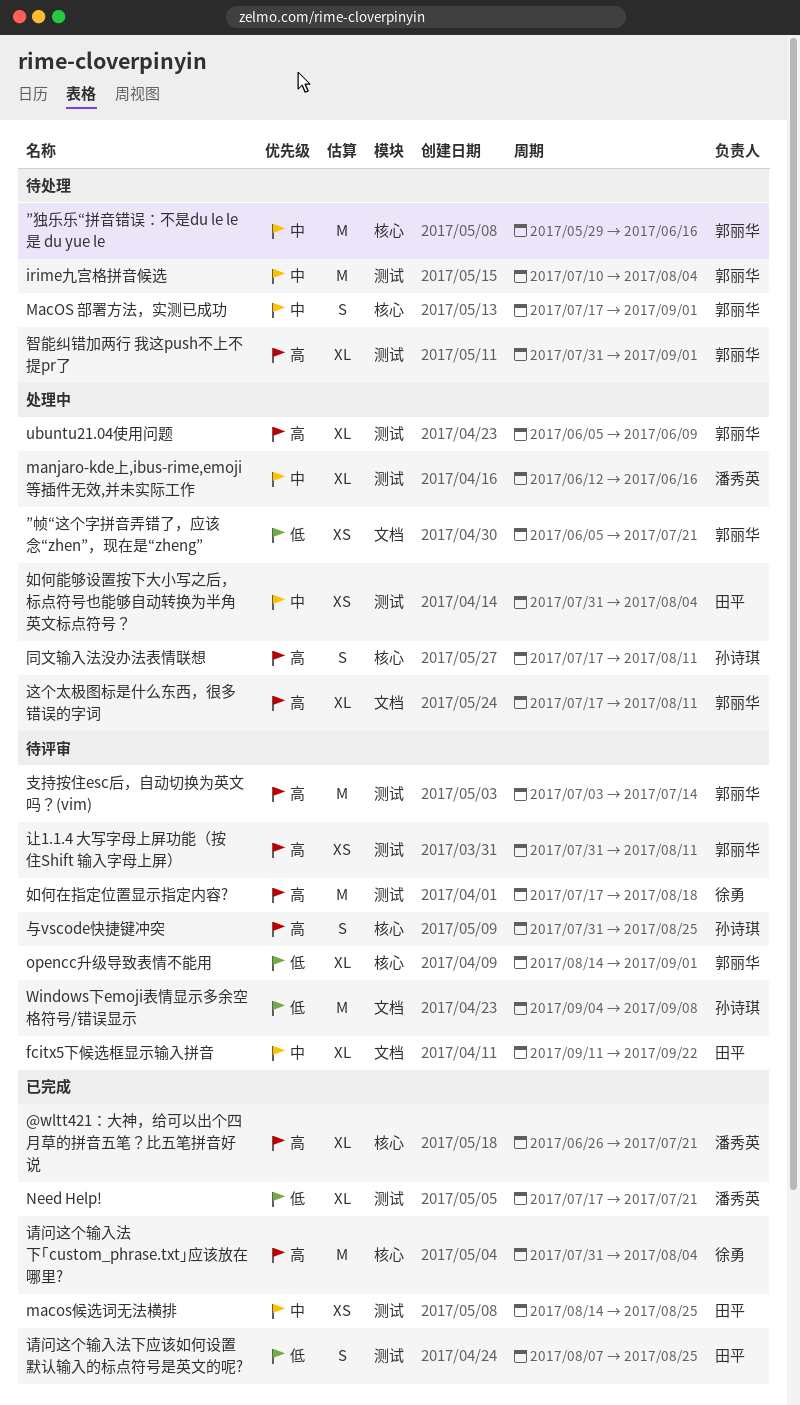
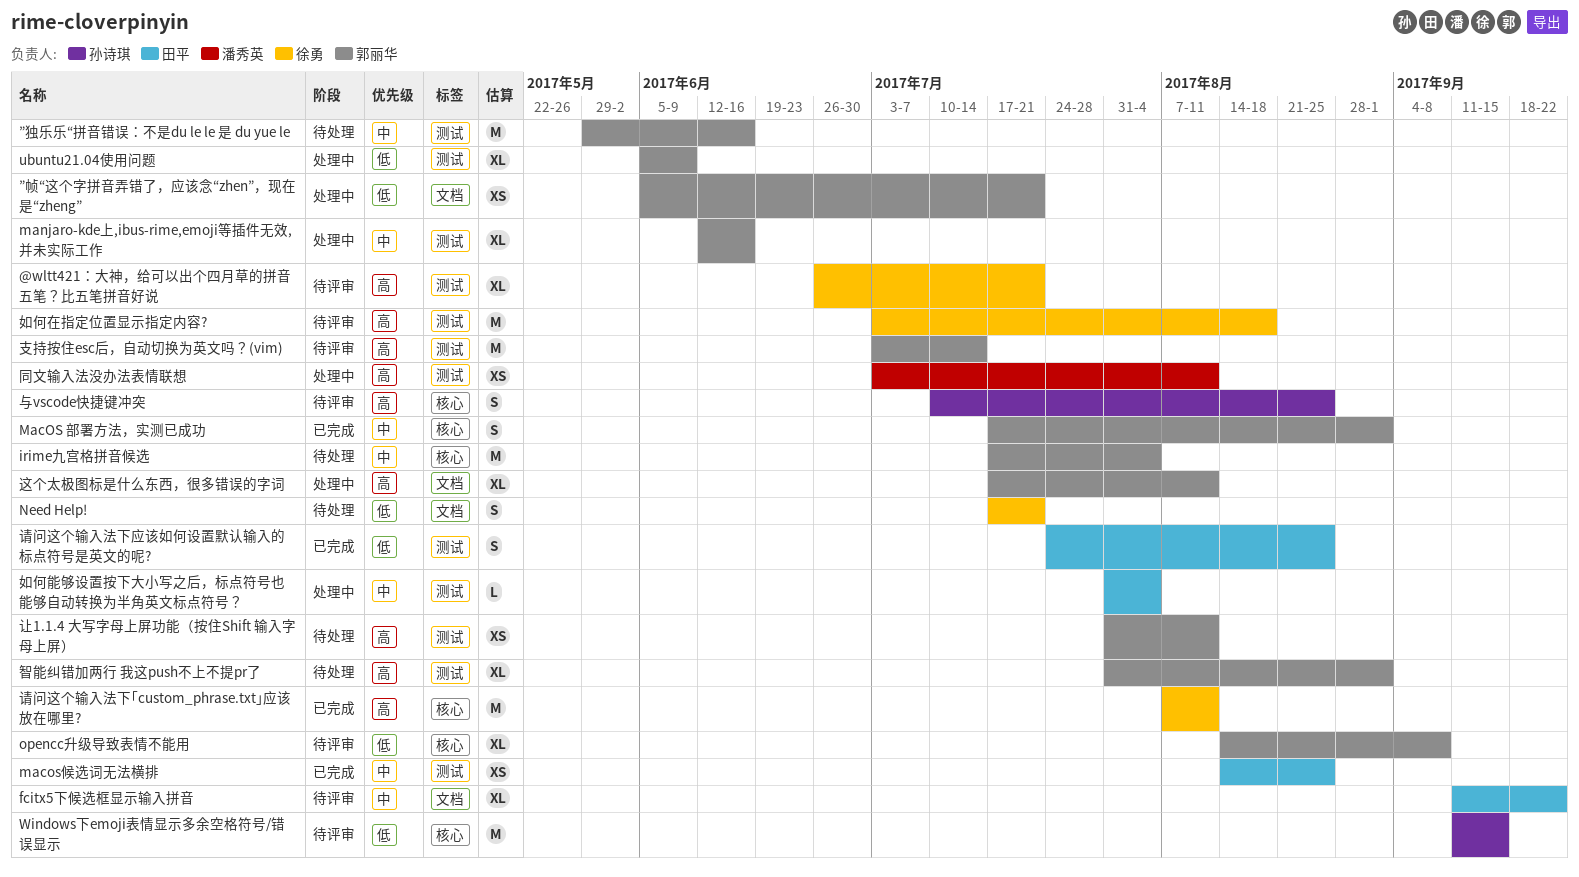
@wltt421：大神，给可以出个四月草的拼音五笔？比五笔拼音好说, status: 已完成 -> 待评审
@wltt421：大神，给可以出个四月草的拼音五笔？比五笔拼音好说, owner: 潘秀英 -> 徐勇
@wltt421：大神，给可以出个四月草的拼音五笔？比五笔拼音好说, label: 核心 -> 测试
irime九宫格拼音候选, label: 测试 -> 核心
irime九宫格拼音候选, start: Jul 10 -> Jul 17
MacOS 部署方法，实测已成功, status: 待处理 -> 已完成
manjaro-kde上,ibus-rime,emoji等插件无效,并未实际工作, owner: 潘秀英 -> 郭丽华
Need Help!, status: 已完成 -> 待处理
Need Help!, owner: 潘秀英 -> 徐勇
Need Help!, label: 测试 -> 文档
Need Help!, estimate: XL -> S
opencc升级导致表情不能用, due: Sep 1 -> Sep 8
ubuntu21.04使用问题, priority: 高 -> 低
Windows下emoji表情显示多余空格符号/错误显示, label: 文档 -> 核心
Windows下emoji表情显示多余空格符号/错误显示, start: Sep 4 -> Sep 11
Windows下emoji表情显示多余空格符号/错误显示, due: Sep 8 -> Sep 15
”独乐乐“拼音错误：不是du le le 是 du yue le, label: 核心 -> 测试
与vscode快捷键冲突, start: Jul 31 -> Jul 10
同文输入法没办法表情联想, owner: 孙诗琪 -> 潘秀英
同文输入法没办法表情联想, label: 核心 -> 测试
同文输入法没办法表情联想, estimate: S -> XS
同文输入法没办法表情联想, start: Jul 17 -> Jul 3
如何在指定位置显示指定内容?, start: Jul 17 -> Jul 3
如何能够设置按下大小写之后，标点符号也能够自动转换为半角英文标点符号？, estimate: XS -> L
让1.1.4 大写字母上屏功能（按住Shift 输入字母上屏）, status: 待评审 -> 待处理
请问这个输入法下应该如何设置默认输入的标点符号是英文的呢?, start: Aug 7 -> Jul 24
请问这个输入法下｢custom_phrase.txt｣应该放在哪里?, start: Jul 31 -> Aug 7
请问这个输入法下｢custom_phrase.txt｣应该放在哪里?, due: Aug 4 -> Aug 11

